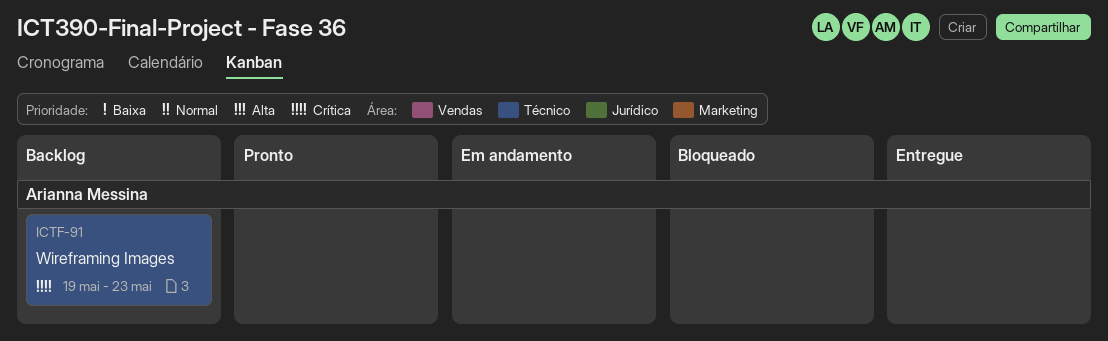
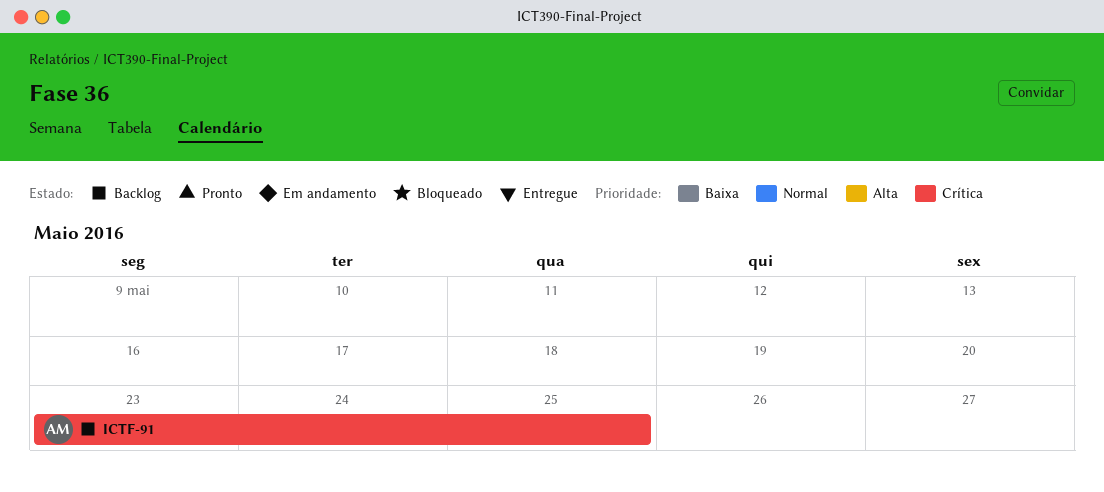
ICTF-91, start: May 19 -> May 23
ICTF-91, due: May 23 -> May 25

